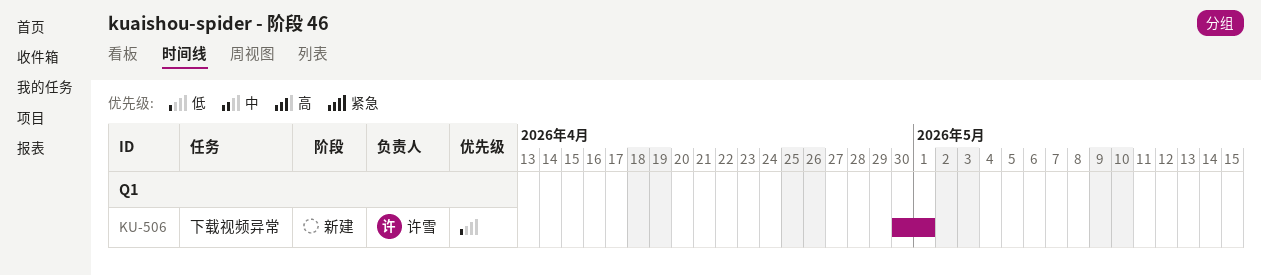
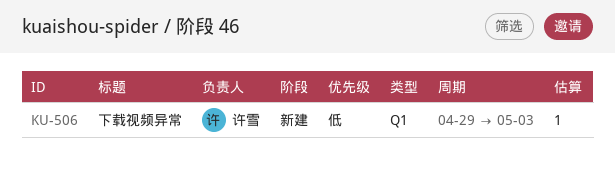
KU-506, start: Apr 30 -> Apr 29
KU-506, due: May 1 -> May 3

